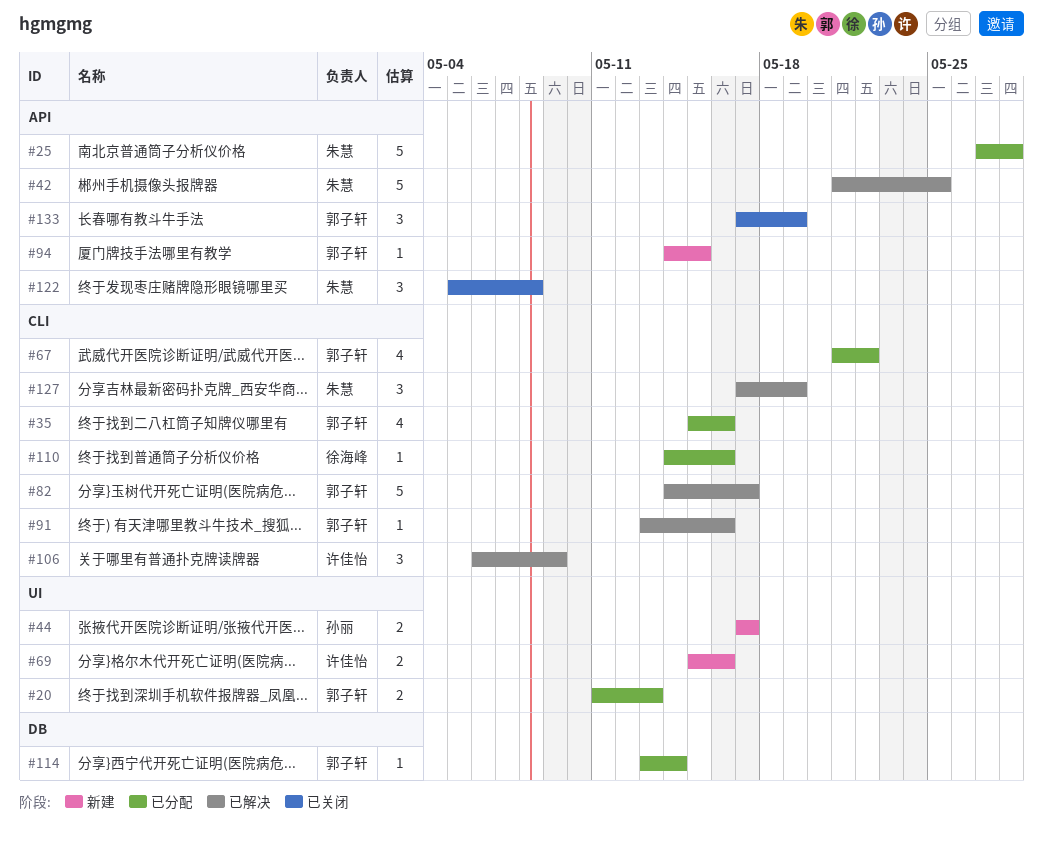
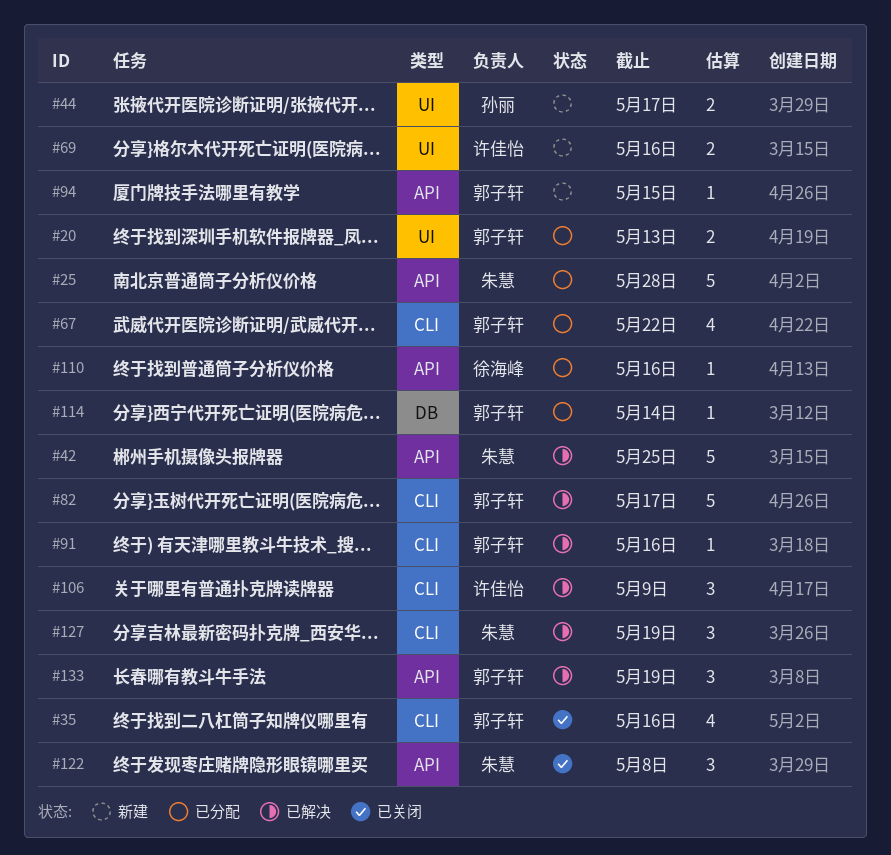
#35, status: 已分配 -> 已关闭
#110, label: CLI -> API
#133, status: 已关闭 -> 已解决

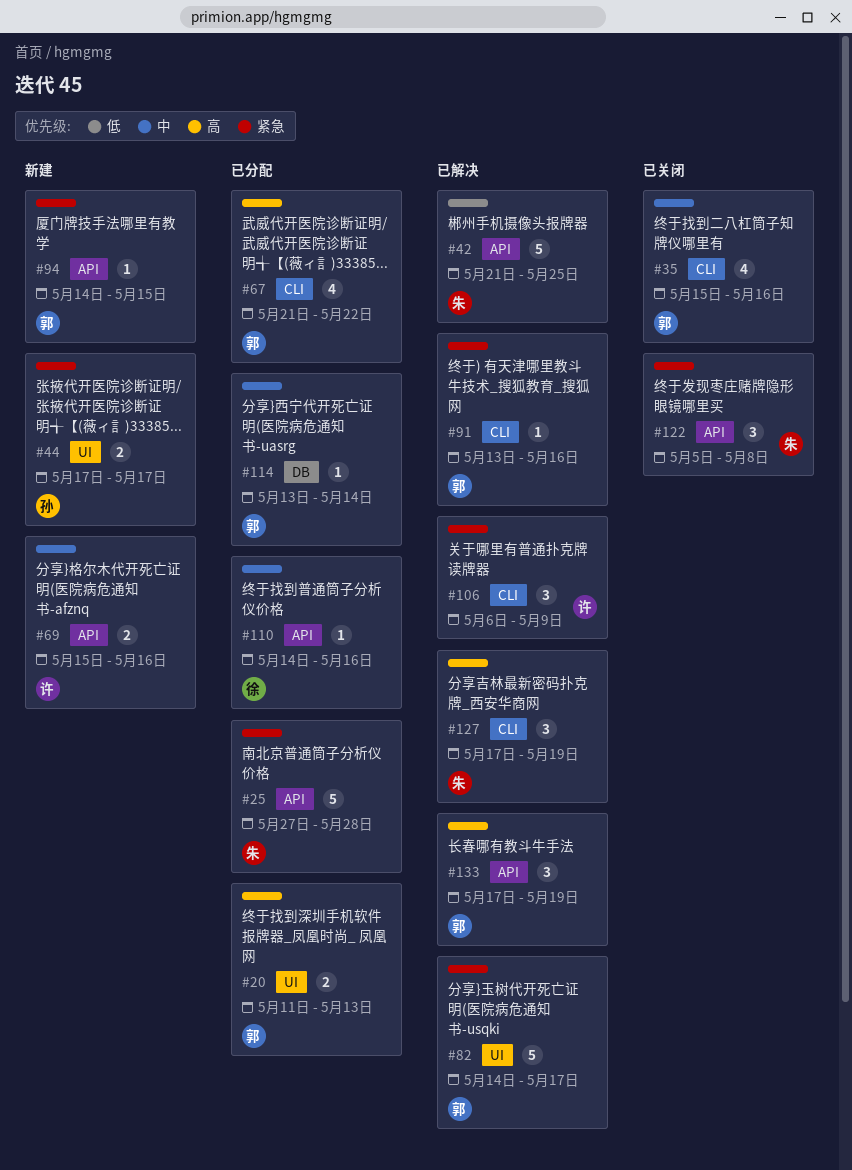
#69, label: UI -> API
#82, label: CLI -> UI

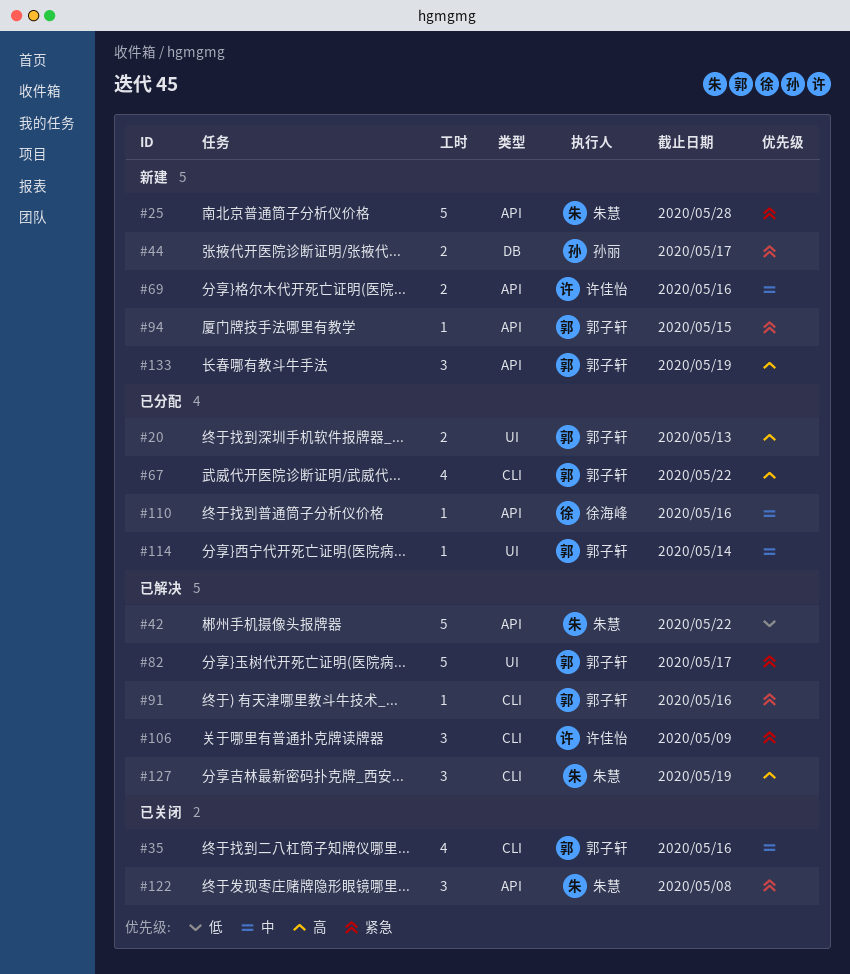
#25, status: 已分配 -> 新建
#42, due: May 25 -> May 22
#44, label: UI -> DB
#114, label: DB -> UI
#133, status: 已解决 -> 新建

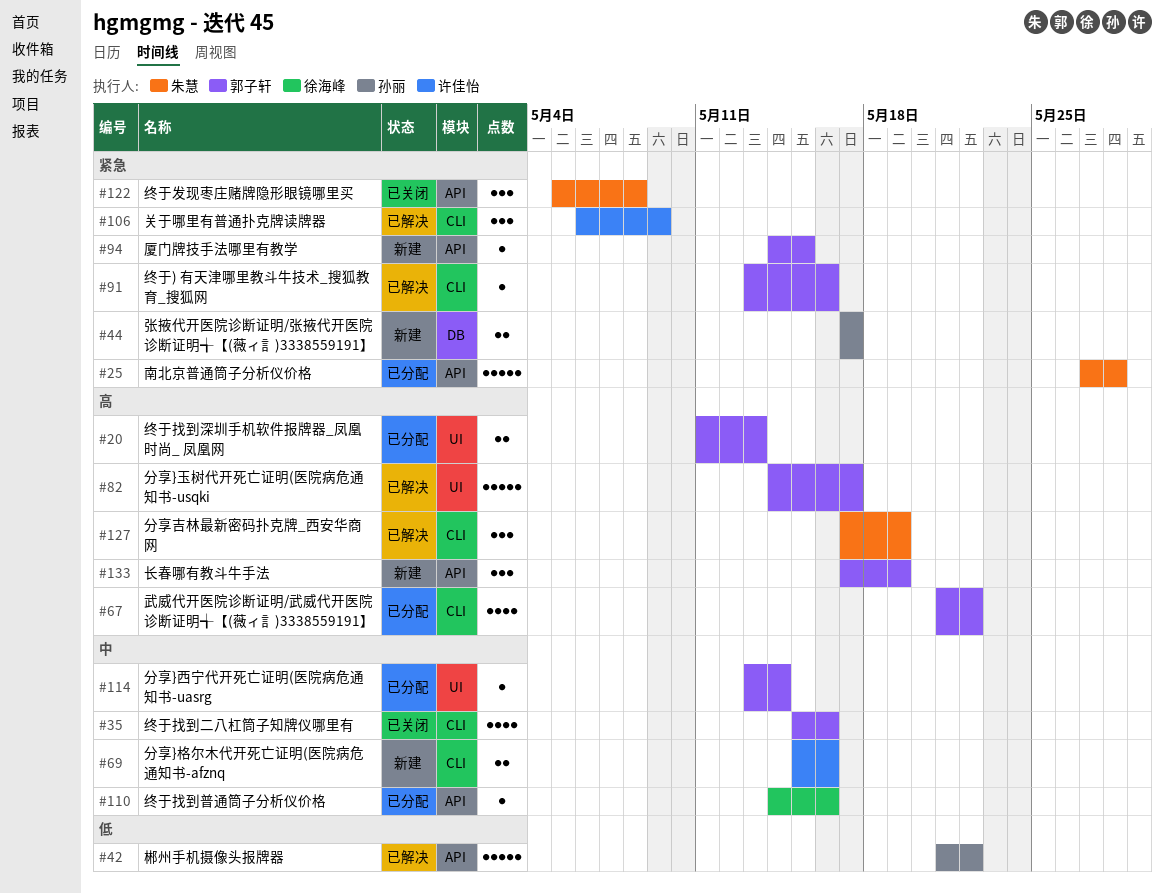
#25, status: 新建 -> 已分配
#42, owner: 朱慧 -> 孙丽
#69, label: API -> CLI
#82, priority: 紧急 -> 高

